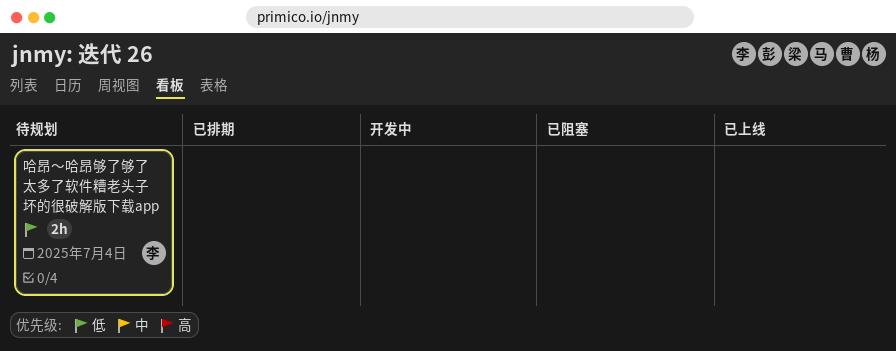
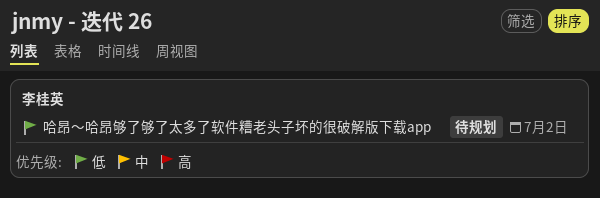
哈昂～哈昂够了够了太多了软件糟老头子坏的很破解版下载app, due: Jul 4 -> Jul 2

